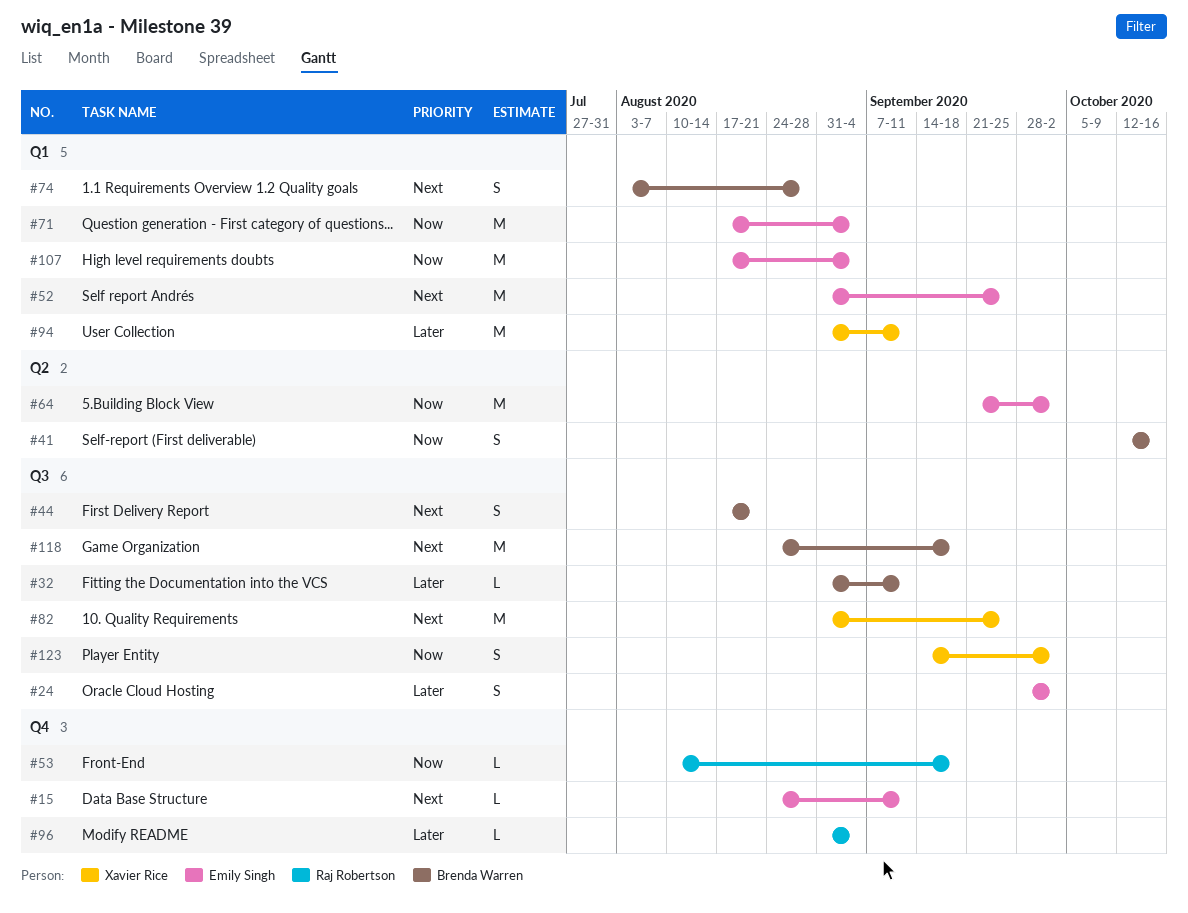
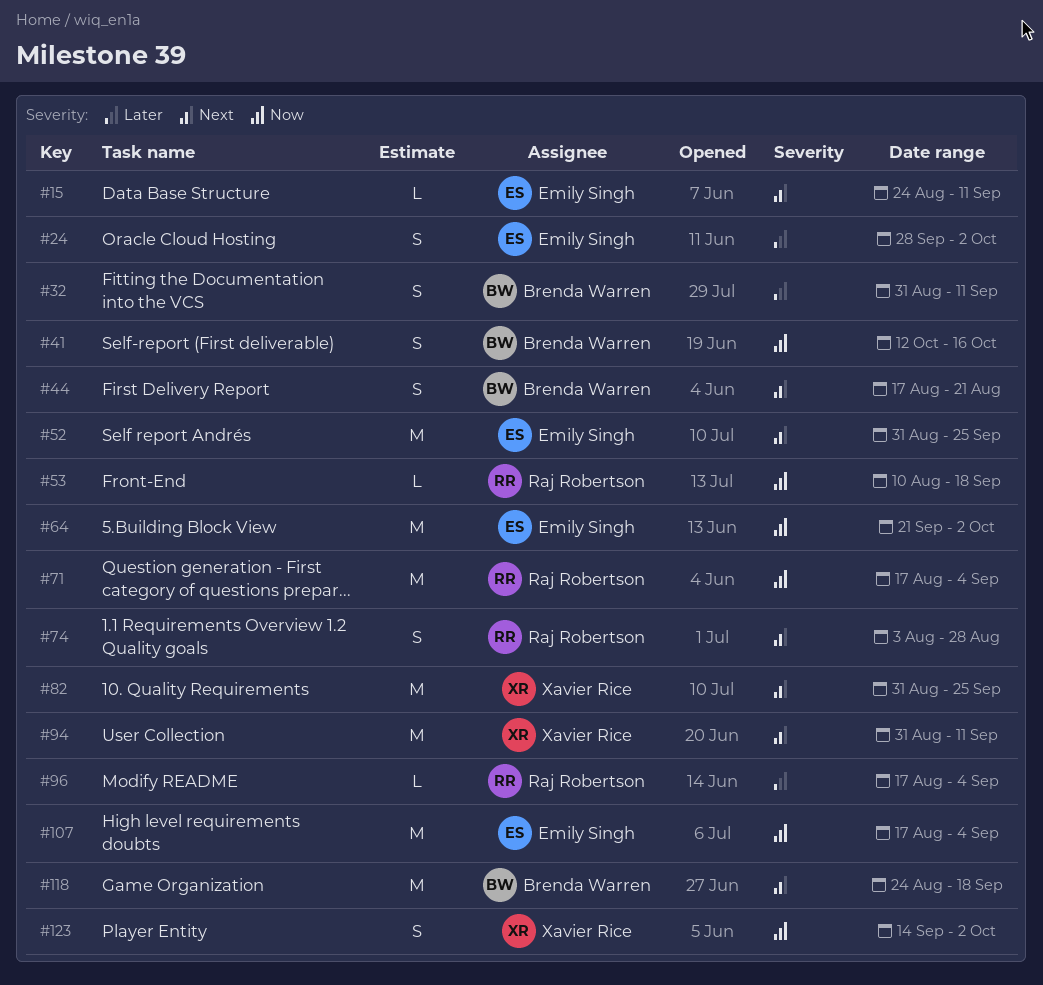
#32, estimate: L -> S
#71, owner: Emily Singh -> Raj Robertson
#74, owner: Brenda Warren -> Raj Robertson
#94, priority: Later -> Next
#96, start: Aug 31 -> Aug 17

